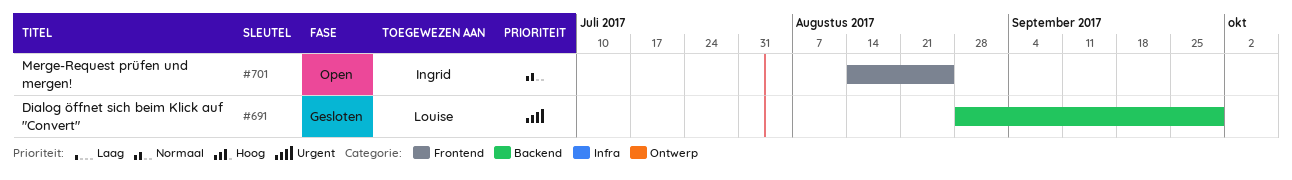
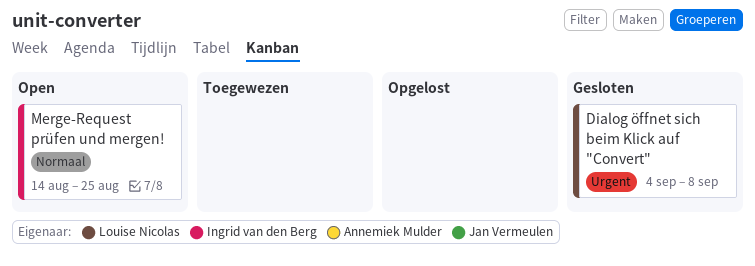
Dialog öffnet sich beim Klick auf "Convert", start: Aug 28 -> Sep 4
Dialog öffnet sich beim Klick auf "Convert", due: Sep 29 -> Sep 8

